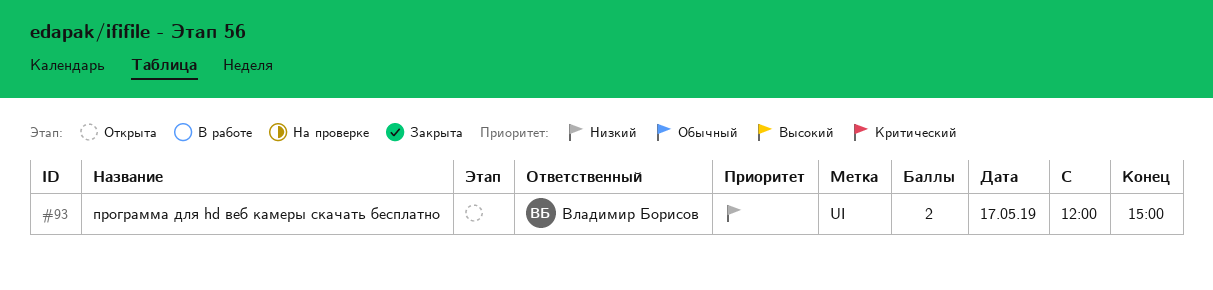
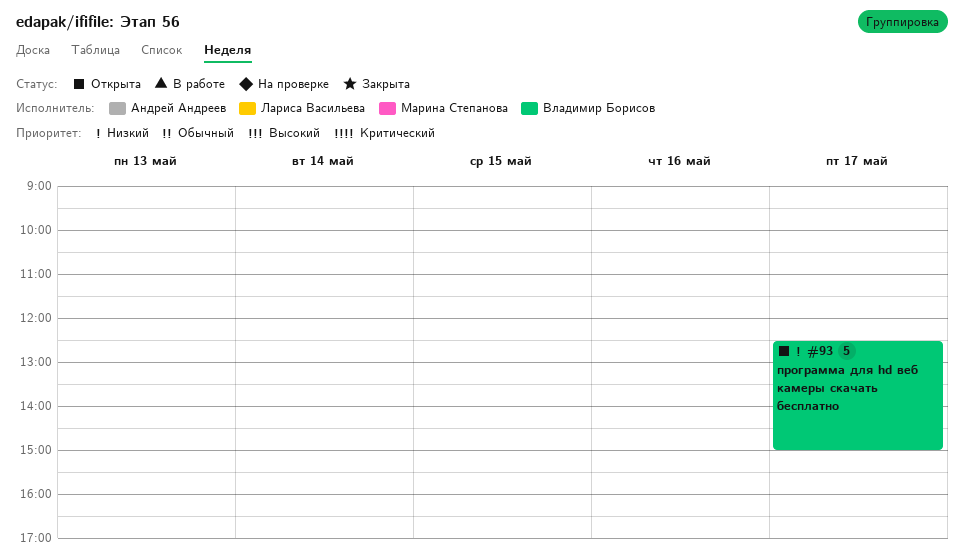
#93, estimate: 2 -> 5
#93, begins: 12:00 -> 12:30

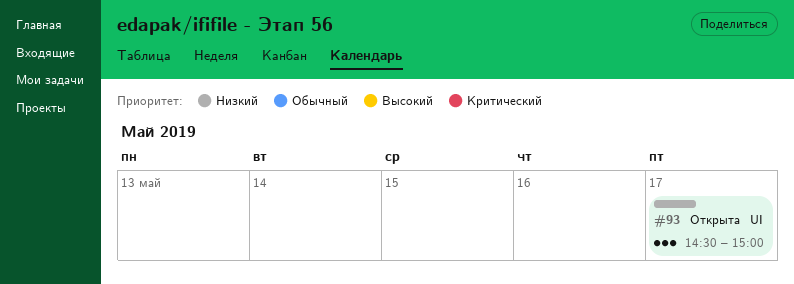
#93, estimate: 5 -> 3
#93, begins: 12:30 -> 14:30

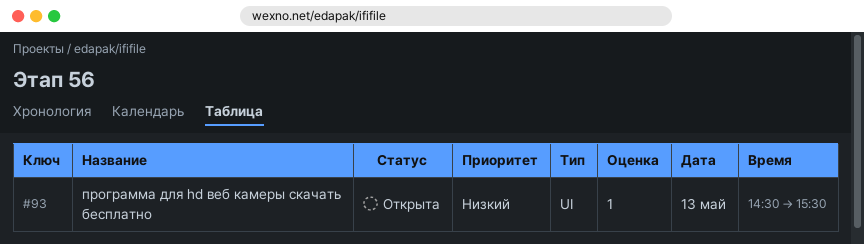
#93, estimate: 3 -> 1
#93, day: May 17 -> May 13
#93, ends: 15:00 -> 15:30

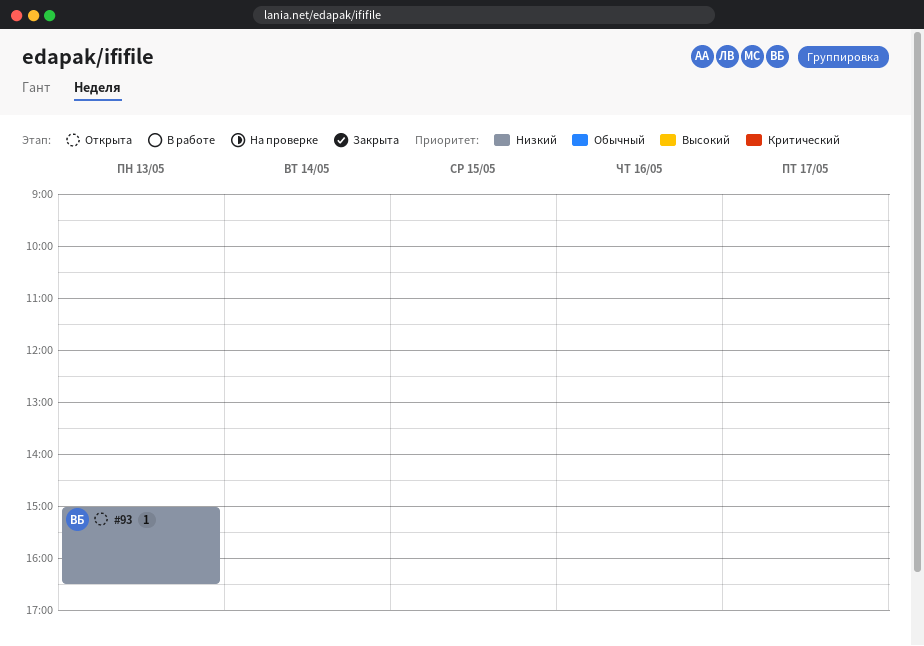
#93, begins: 14:30 -> 15:00
#93, ends: 15:30 -> 16:30

